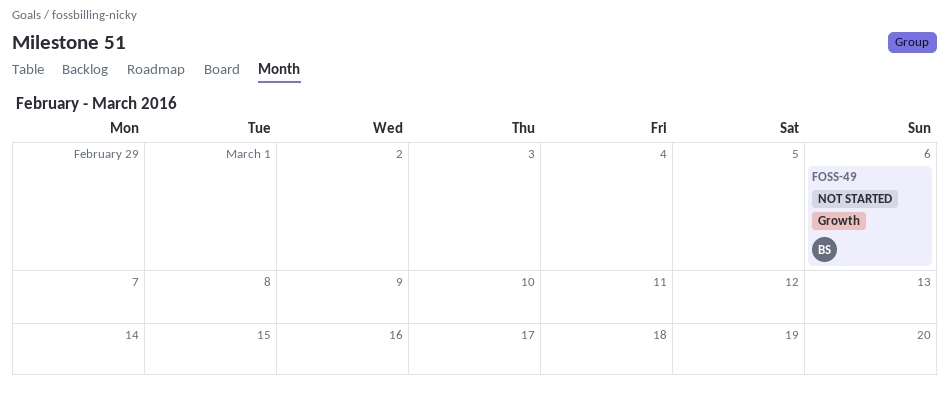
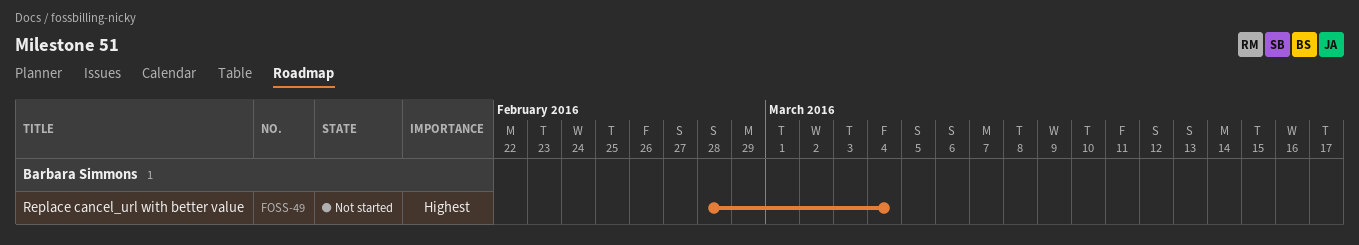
FOSS-49, due: Mar 6 -> Mar 4

